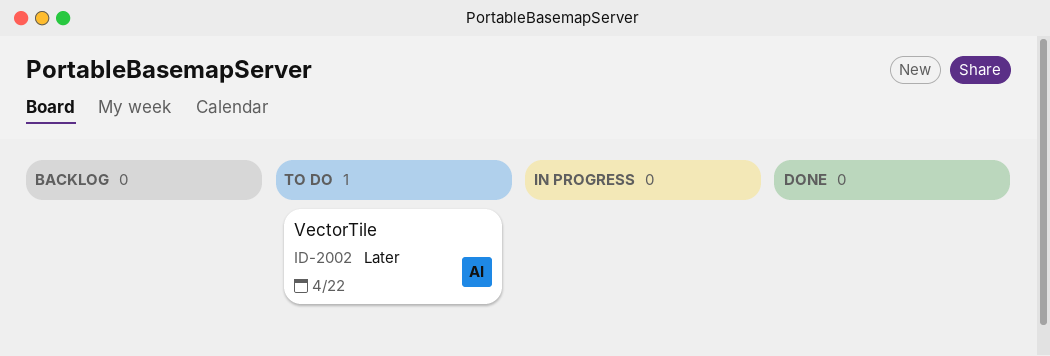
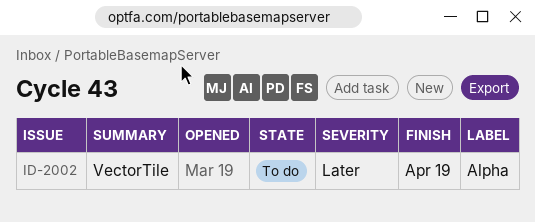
ID-2002, due: Apr 22 -> Apr 19

